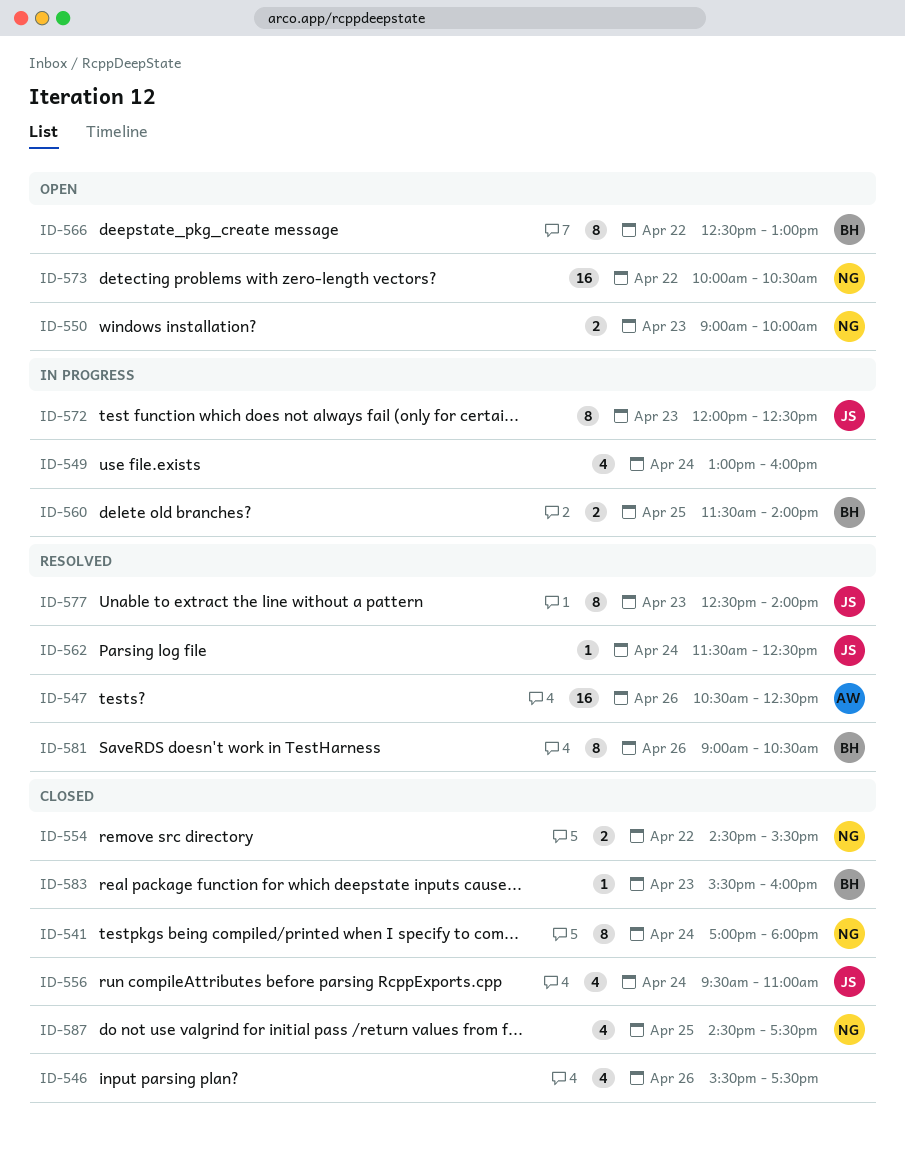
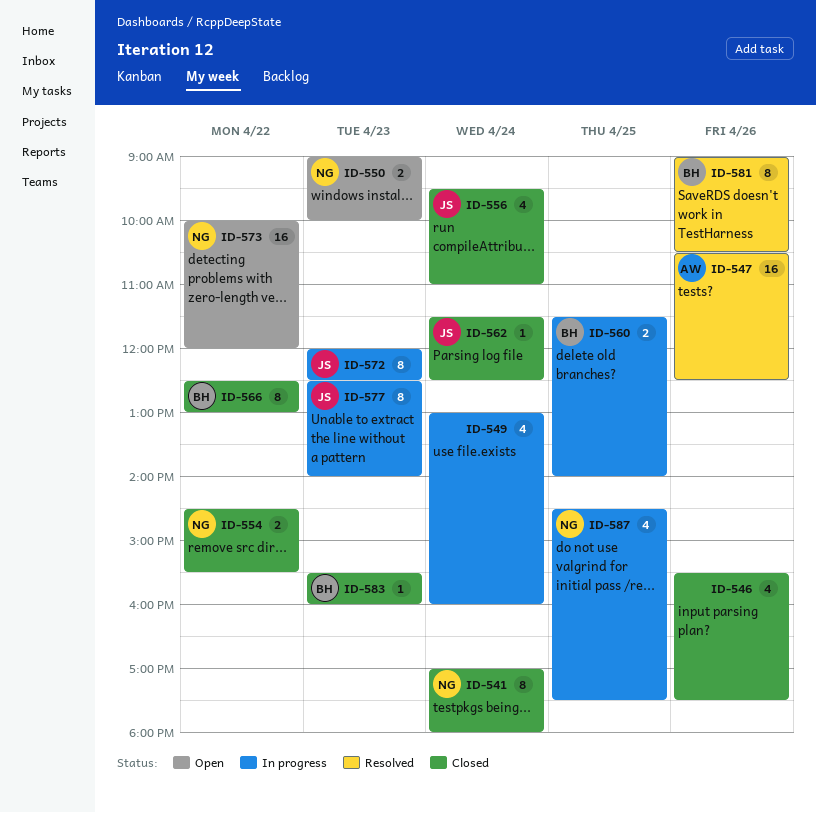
ID-562, status: Resolved -> Closed
ID-566, status: Open -> Closed
ID-573, ends: 10:30 -> 12:00
ID-577, status: Resolved -> In progress
ID-587, status: Closed -> In progress

